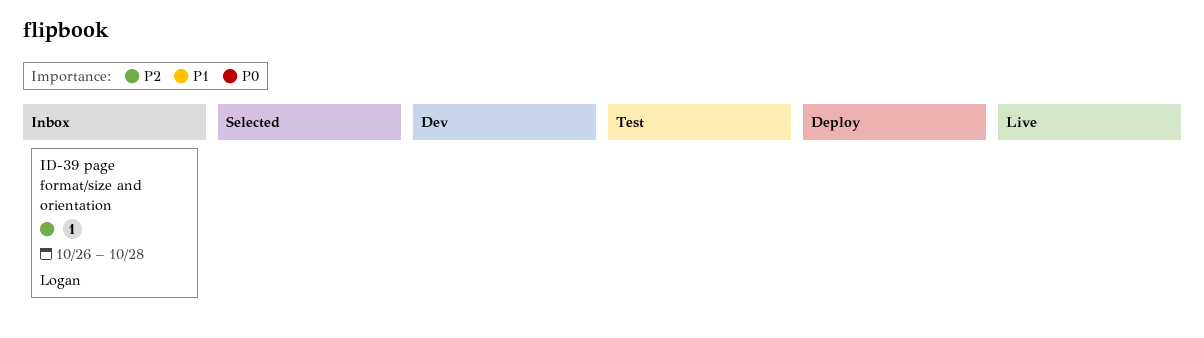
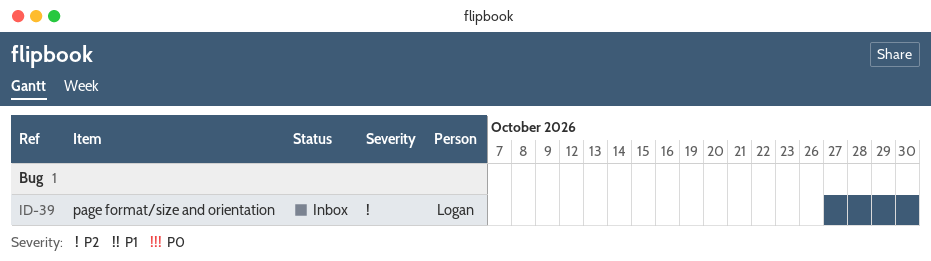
ID-39, start: Oct 26 -> Oct 27
ID-39, due: Oct 28 -> Oct 30

